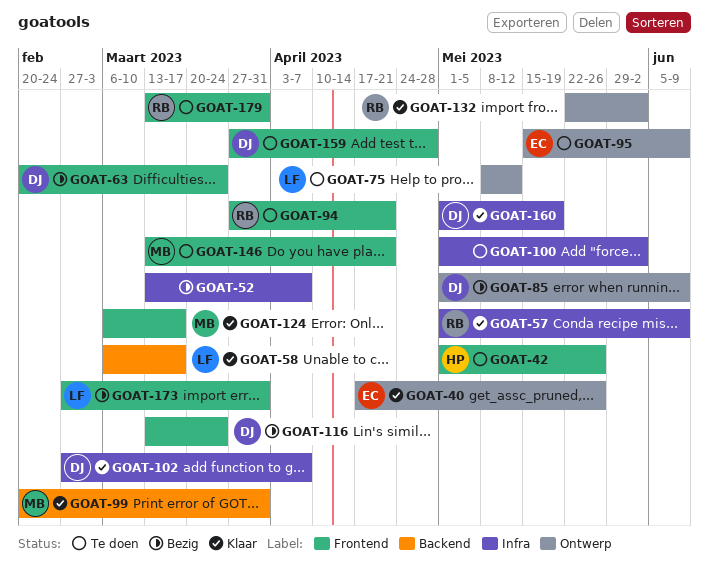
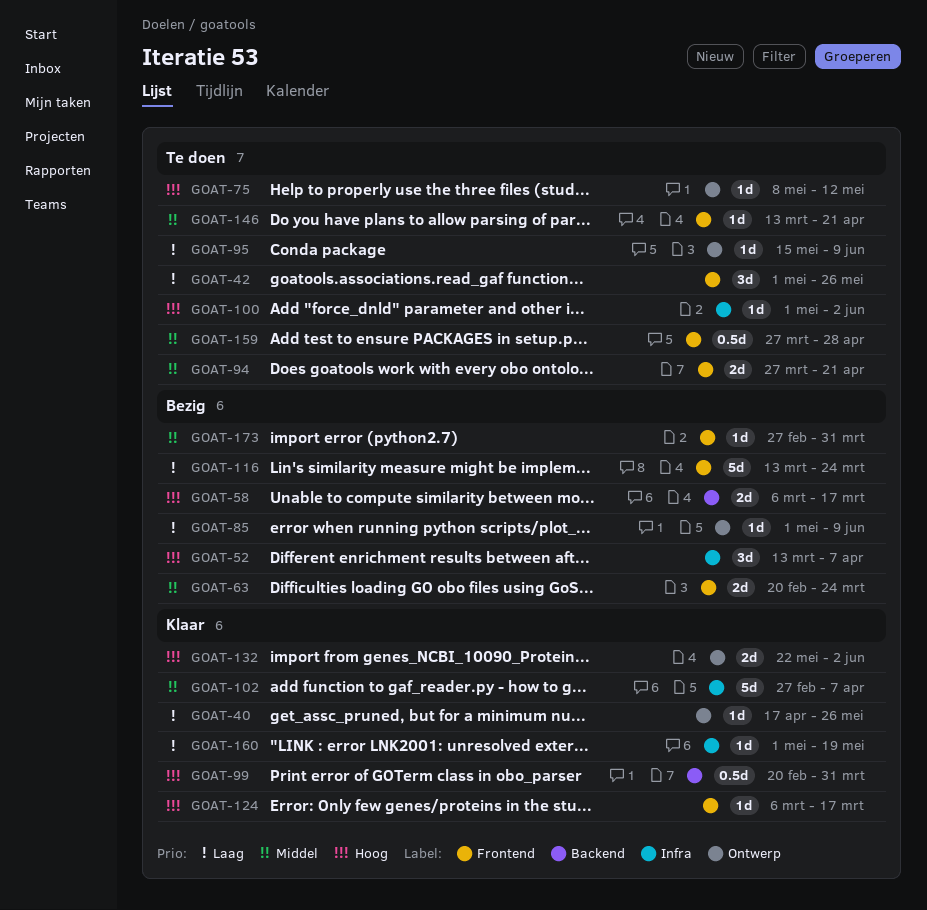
GOAT-57: present -> none
GOAT-58, status: Klaar -> Bezig
GOAT-179: present -> none

